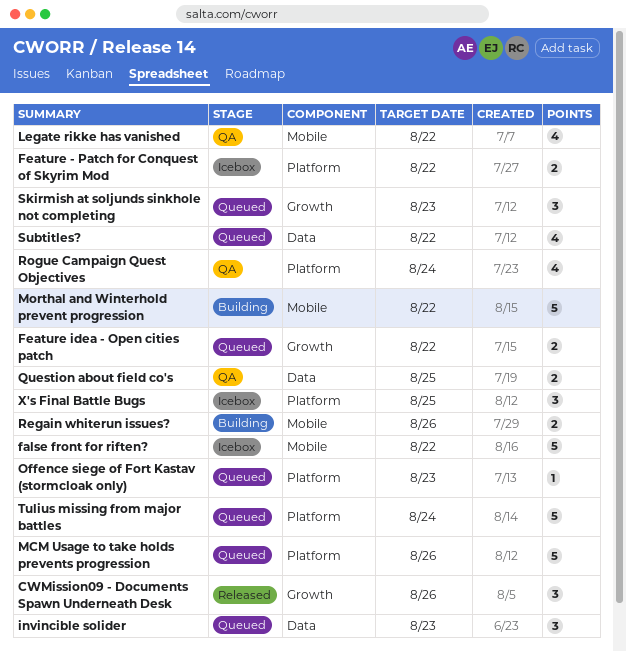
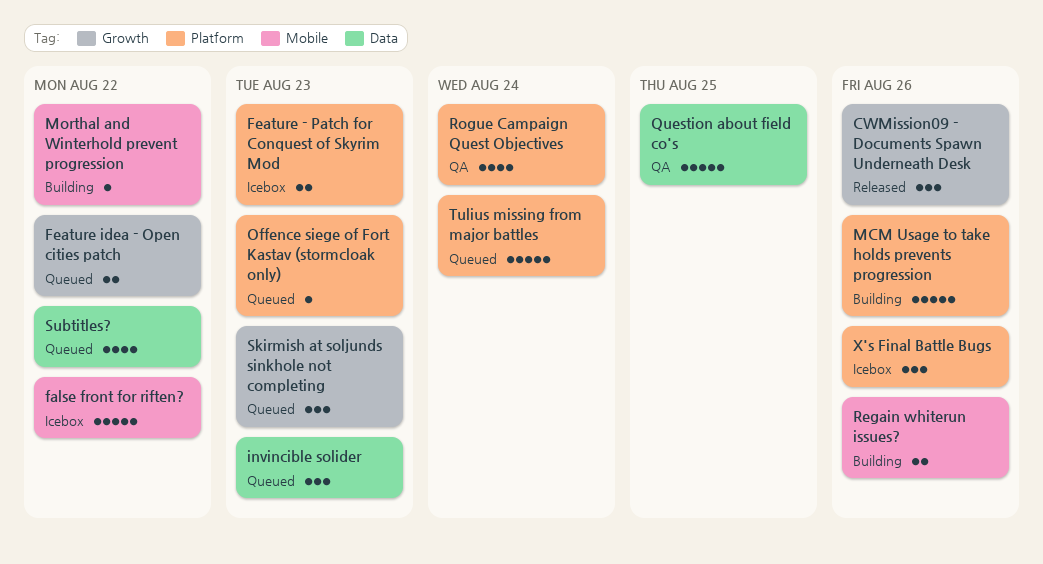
Feature - Patch for Conquest of Skyrim Mod, due: Aug 22 -> Aug 23
Legate rikke has vanished: present -> none
MCM Usage to take holds prevents progression, status: Queued -> Building
Morthal and Winterhold prevent progression, estimate: 5 -> 1
Question about field co's, estimate: 2 -> 5
X's Final Battle Bugs, due: Aug 25 -> Aug 26

